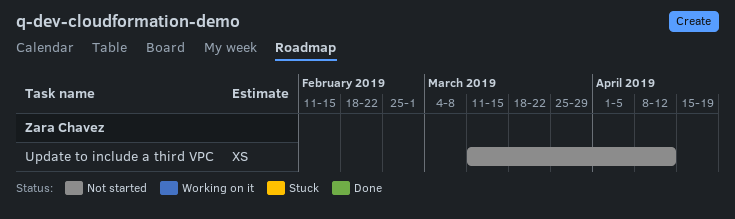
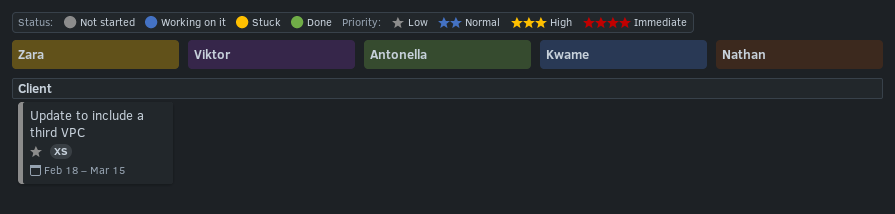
Update to include a third VPC, start: Mar 11 -> Feb 18
Update to include a third VPC, due: Apr 12 -> Mar 15

